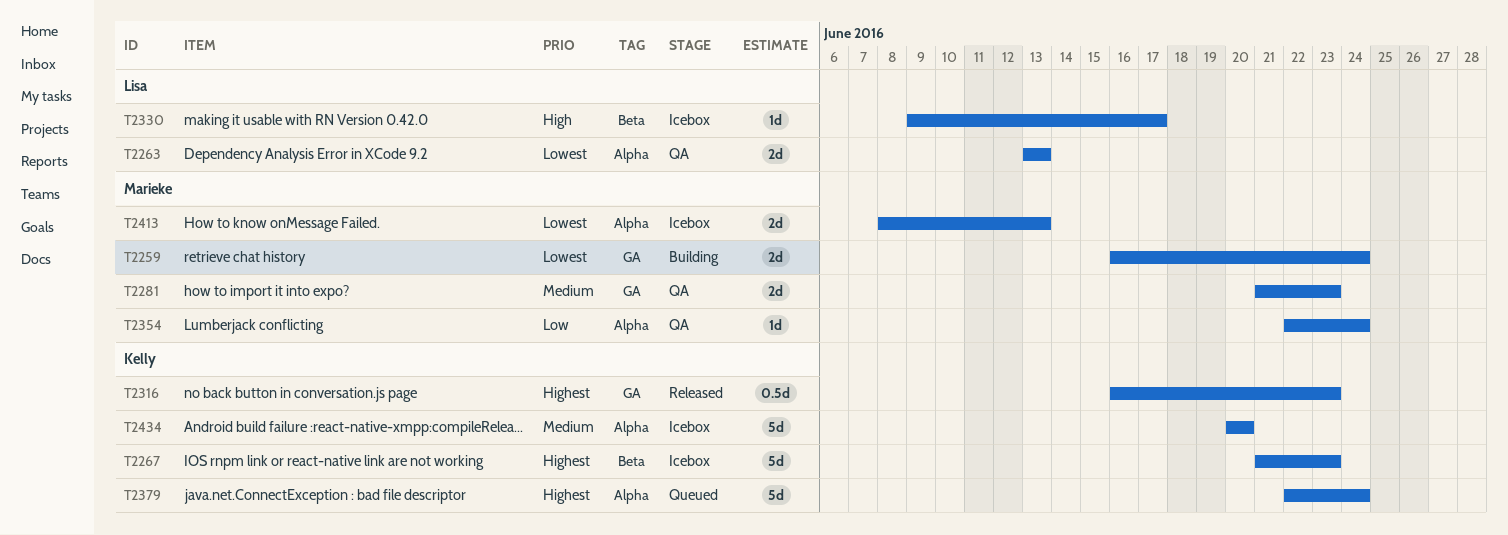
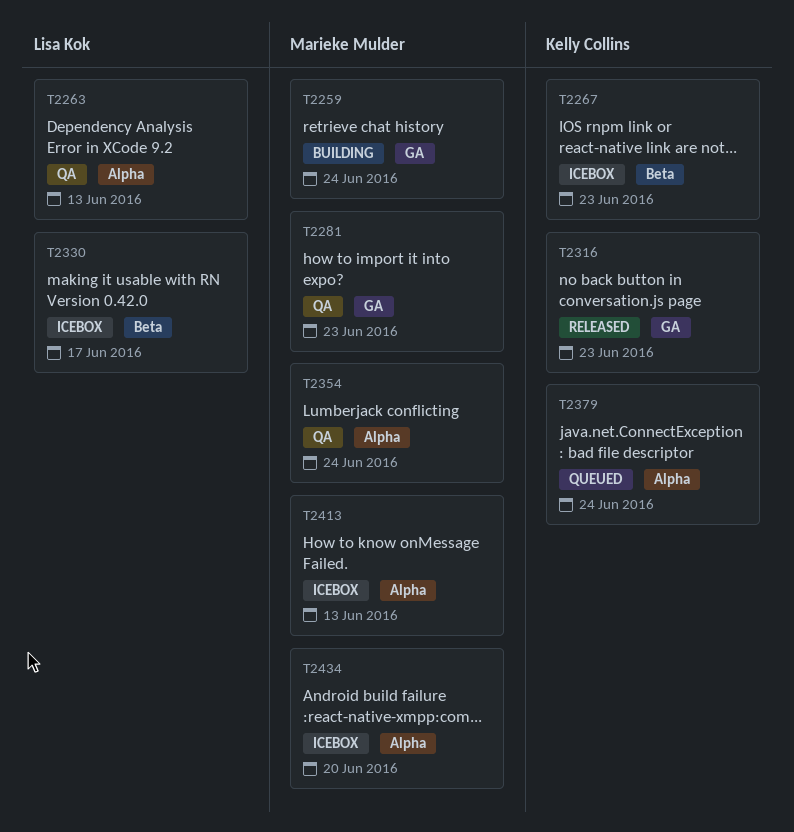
T2434, owner: Kelly Collins -> Marieke Mulder

